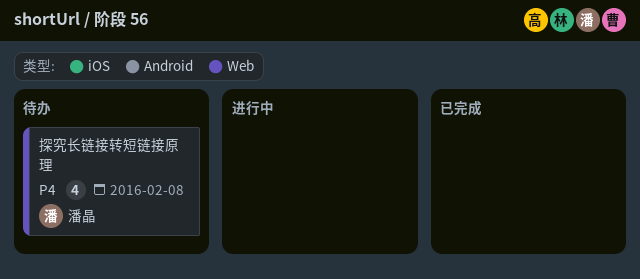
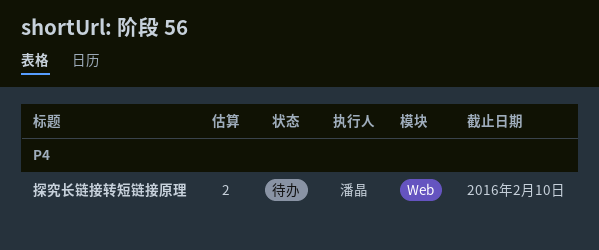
探究长链接转短链接原理, estimate: 4 -> 2
探究长链接转短链接原理, due: Feb 8 -> Feb 10

